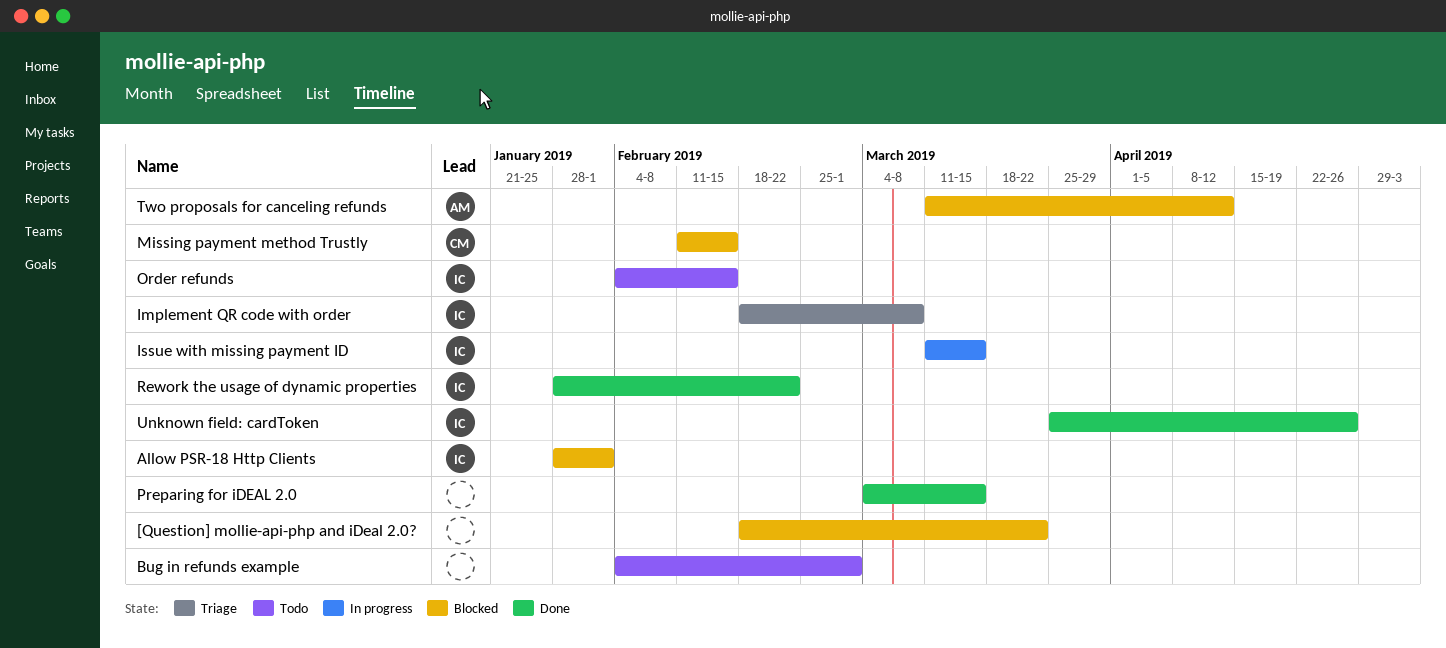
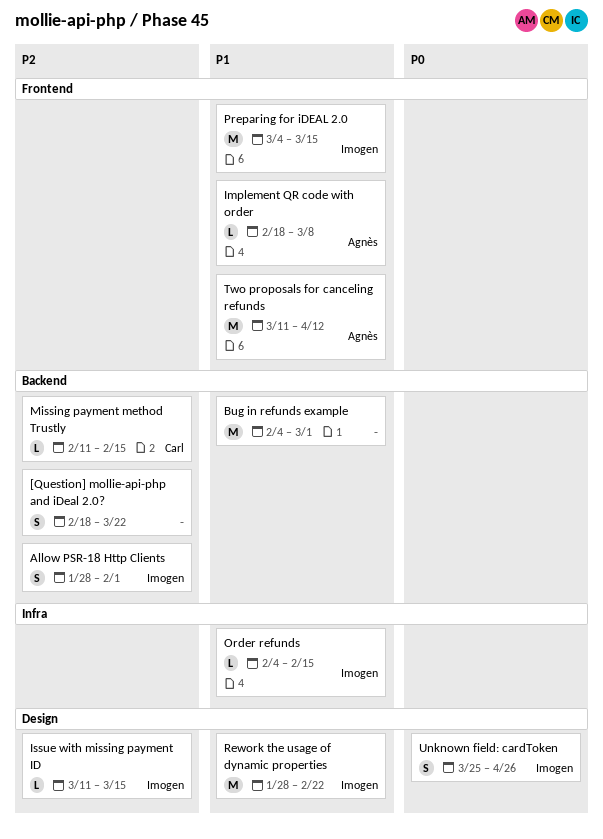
Implement QR code with order, owner: Imogen -> Agnès
Preparing for iDEAL 2.0, owner: none -> Imogen

